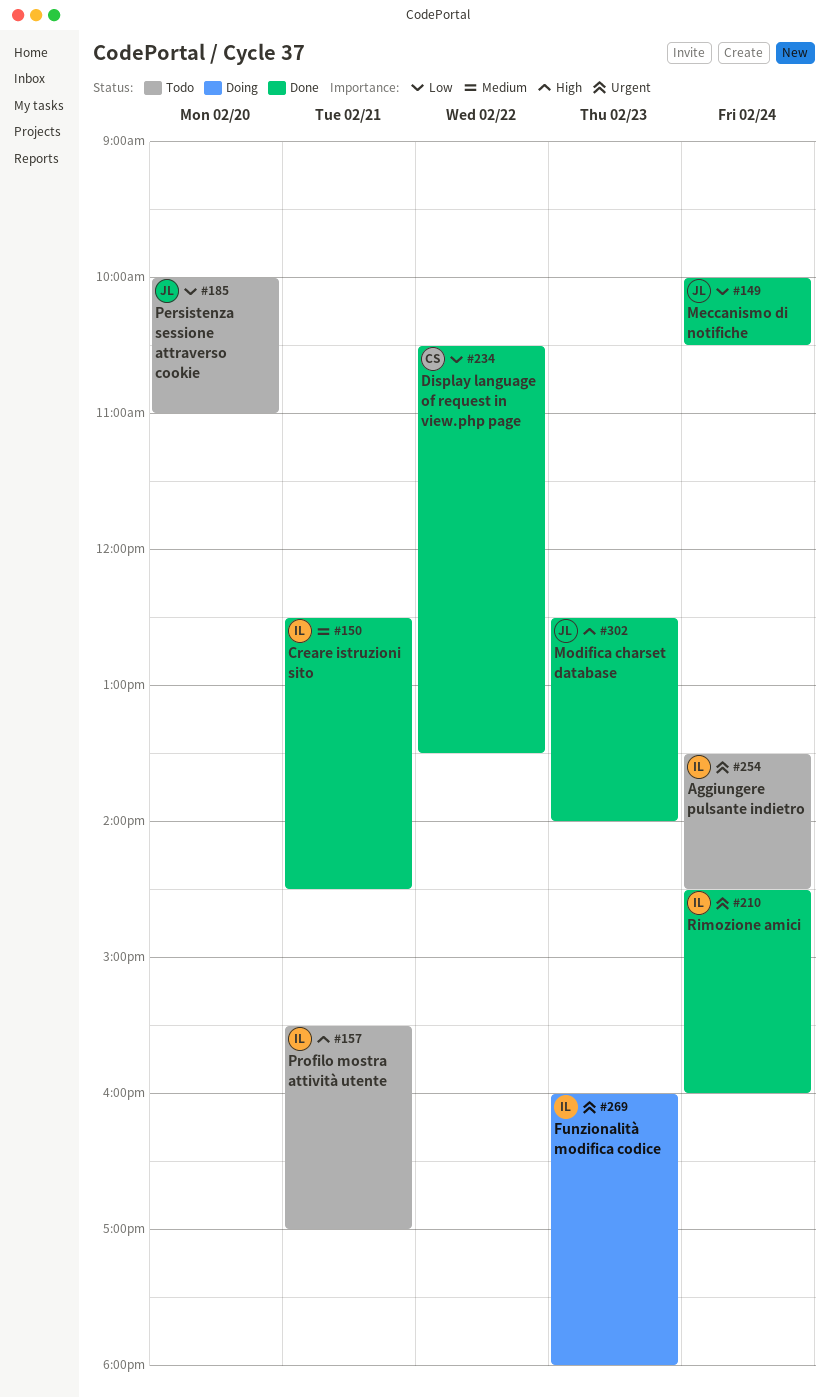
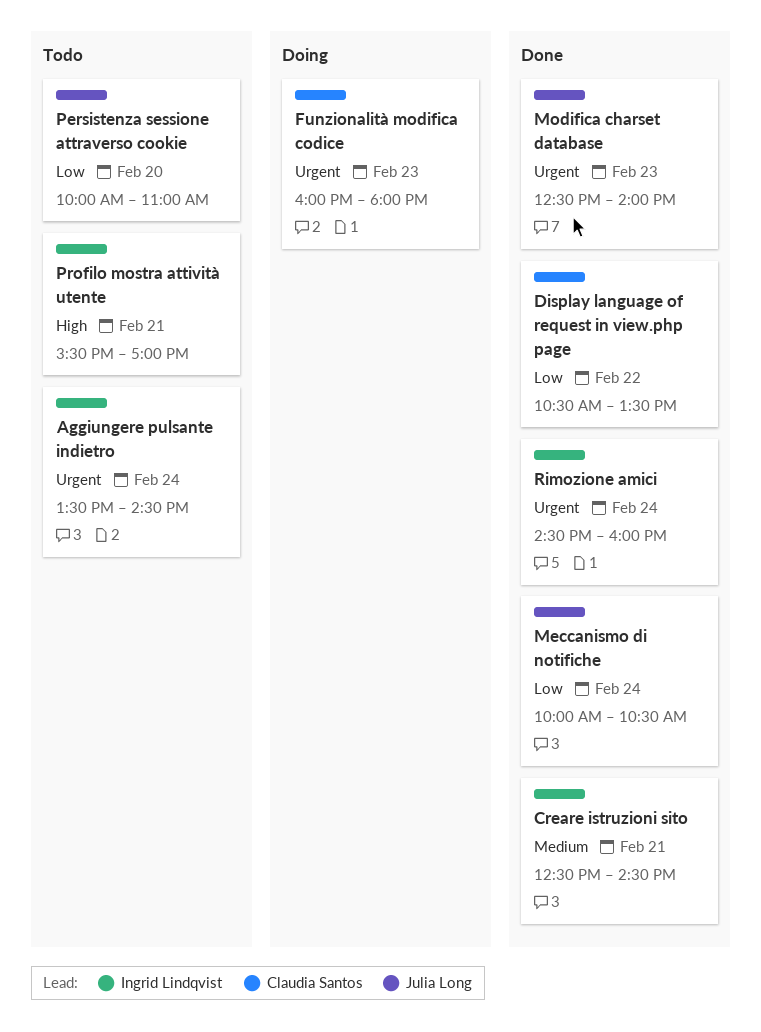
Funzionalità modifica codice, owner: Ingrid Lindqvist -> Claudia Santos
Modifica charset database, priority: High -> Urgent

